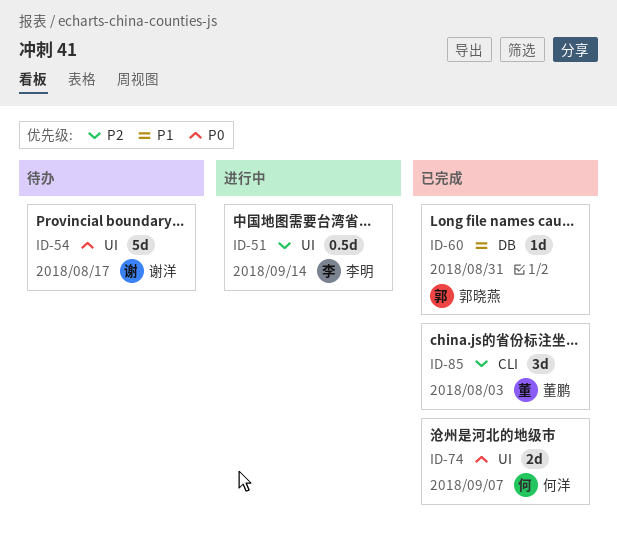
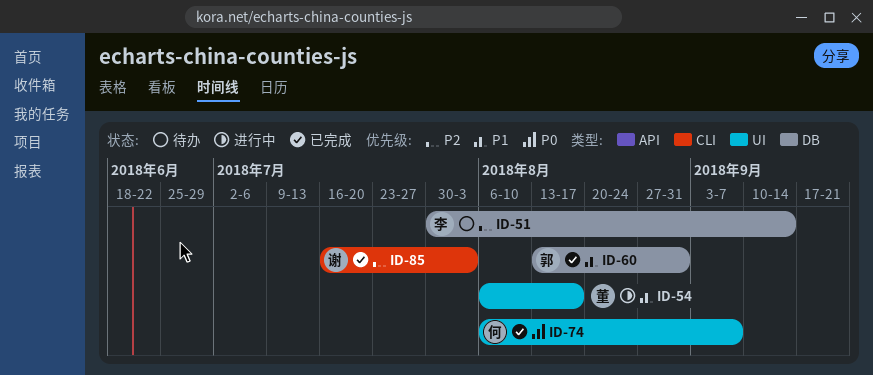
ID-51, status: 进行中 -> 待办
ID-51, label: UI -> DB
ID-54, status: 待办 -> 进行中
ID-54, owner: 谢洋 -> 董鹏
ID-54, priority: P0 -> P1
ID-85, owner: 董鹏 -> 谢洋

